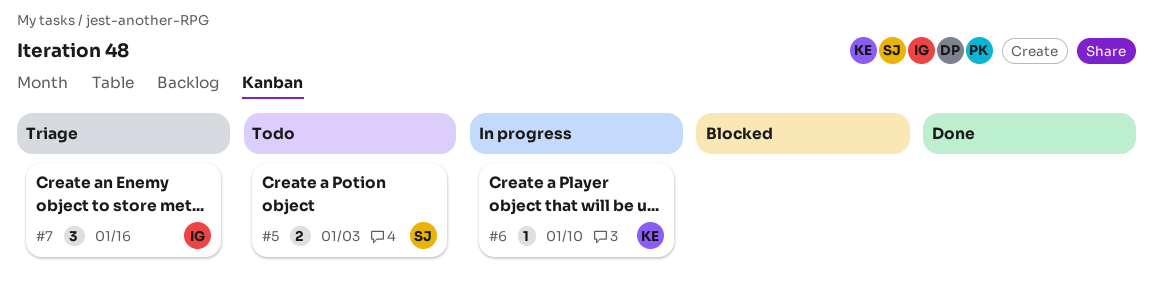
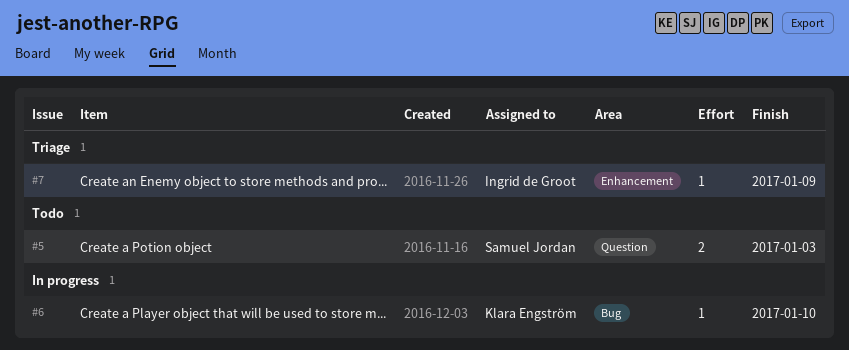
#7, estimate: 3 -> 1
#7, due: Jan 16 -> Jan 9

